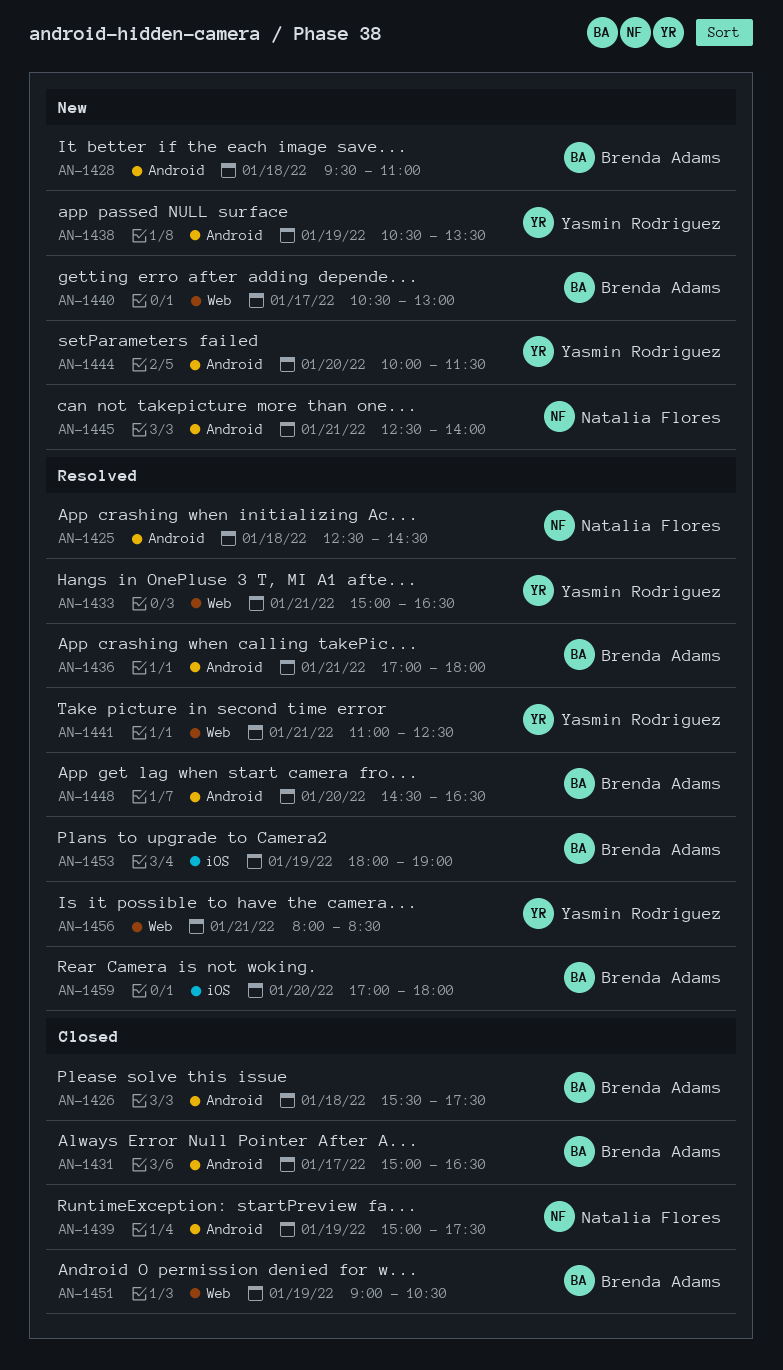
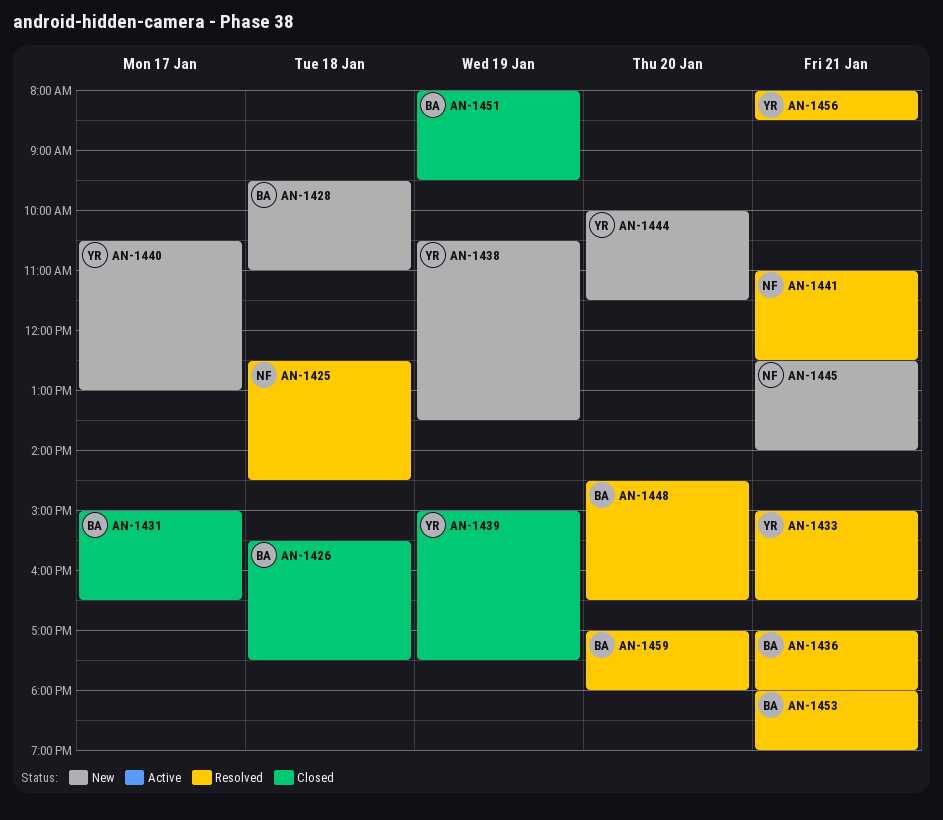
AN-1439, owner: Natalia Flores -> Yasmin Rodriguez
AN-1440, owner: Brenda Adams -> Yasmin Rodriguez
AN-1441, owner: Yasmin Rodriguez -> Natalia Flores
AN-1451, begins: 09:00 -> 08:00
AN-1451, ends: 10:30 -> 09:30
AN-1453, day: Jan 19 -> Jan 21

